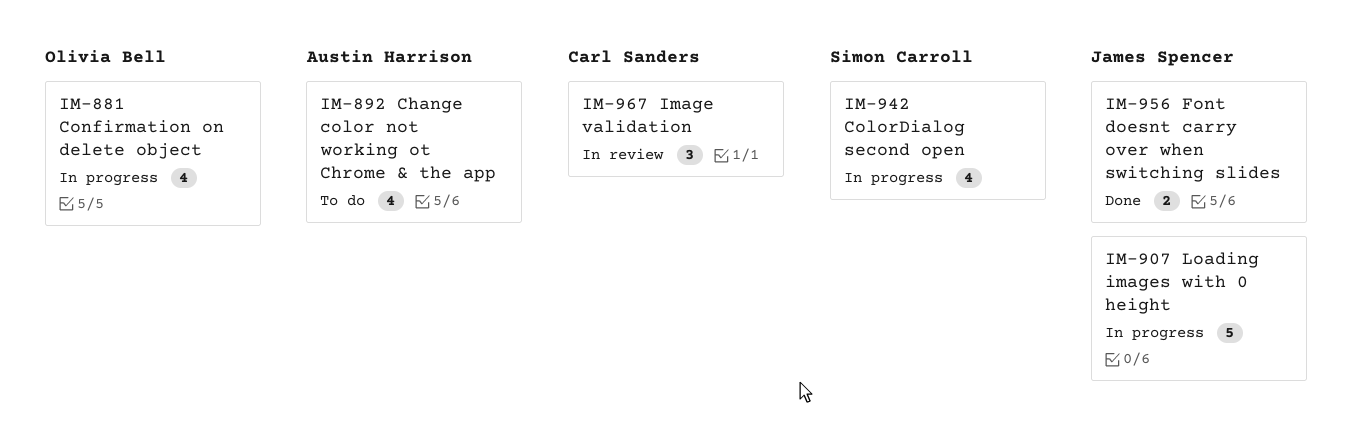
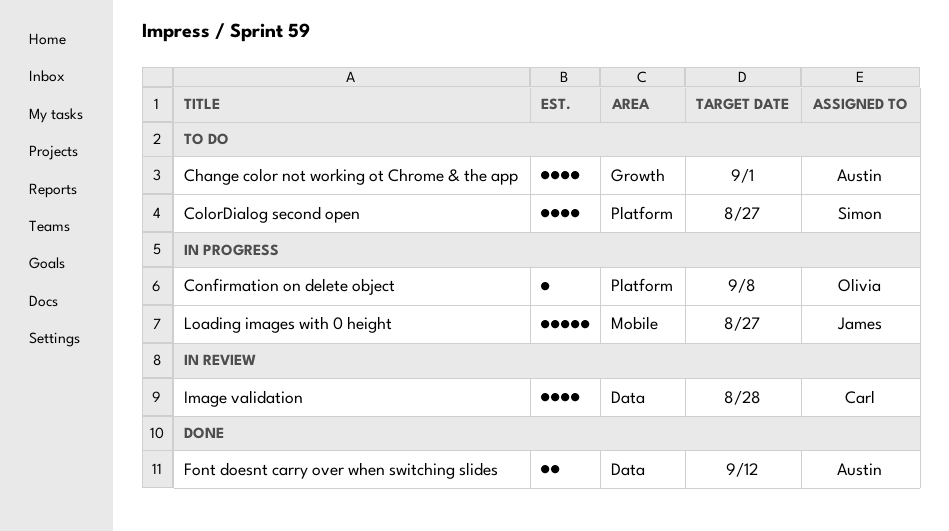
ColorDialog second open, status: In progress -> To do
Confirmation on delete object, estimate: 4 -> 1
Font doesnt carry over when switching slides, owner: James Spencer -> Austin Harrison
Image validation, estimate: 3 -> 4

